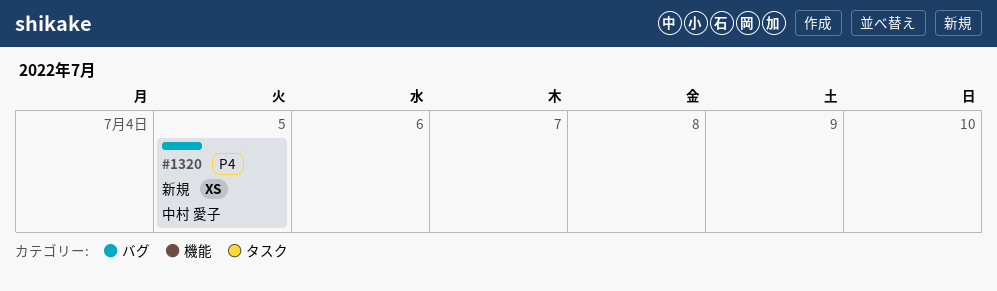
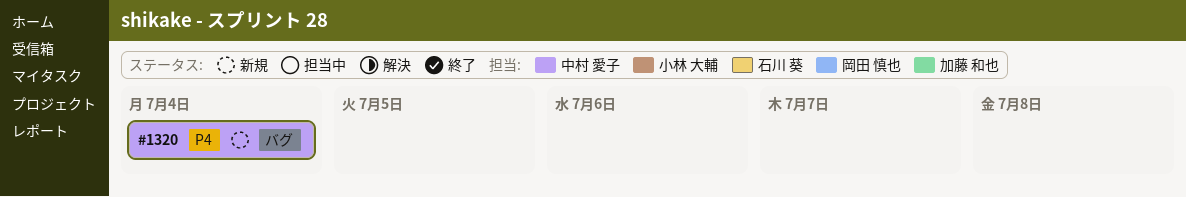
#1320, due: Jul 5 -> Jul 4

